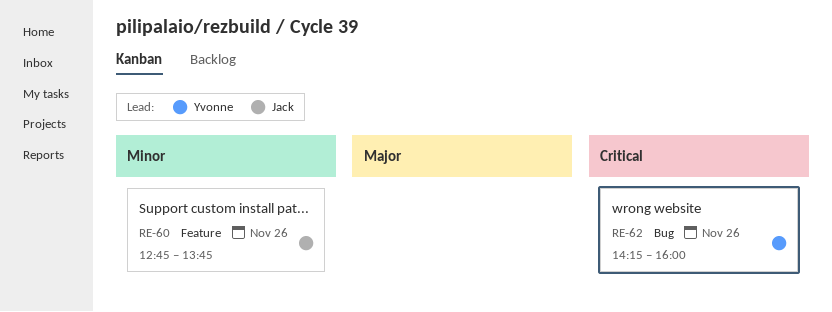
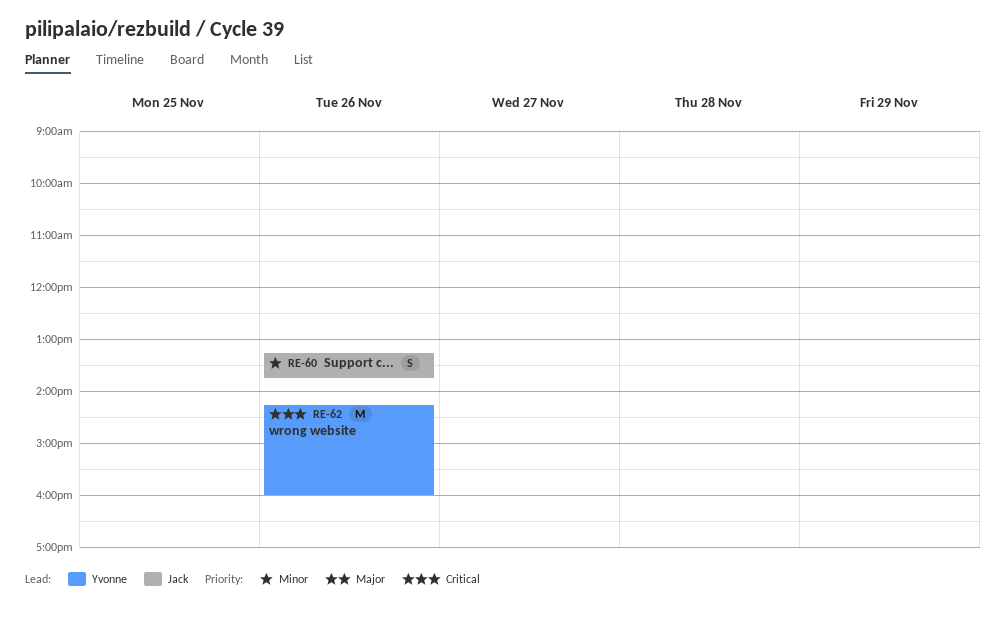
RE-60, begins: 12:45 -> 13:15

